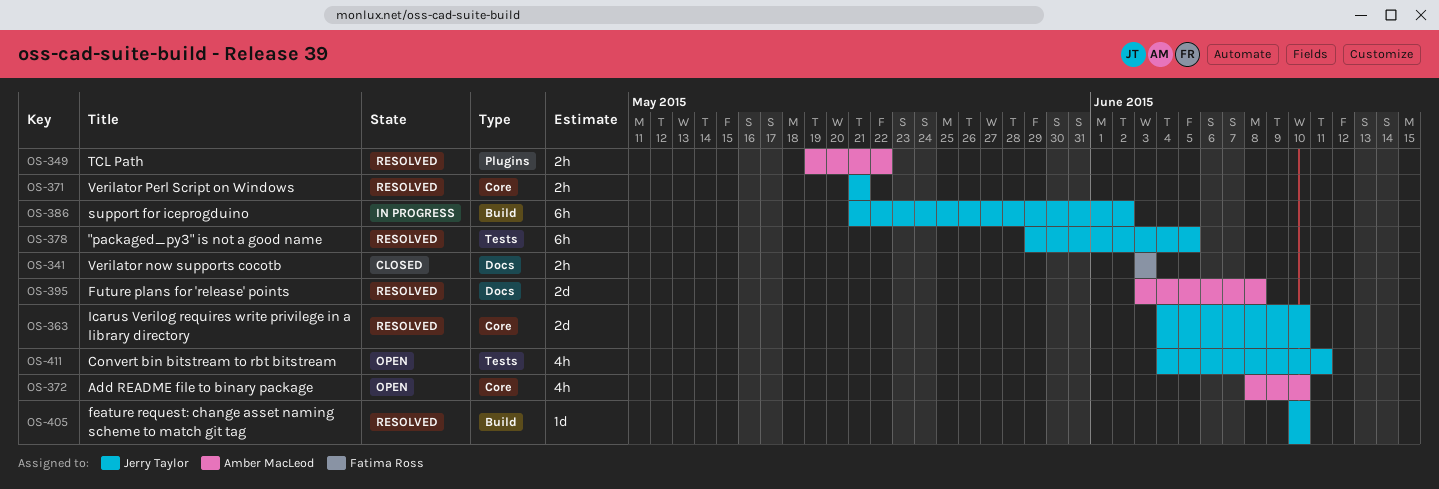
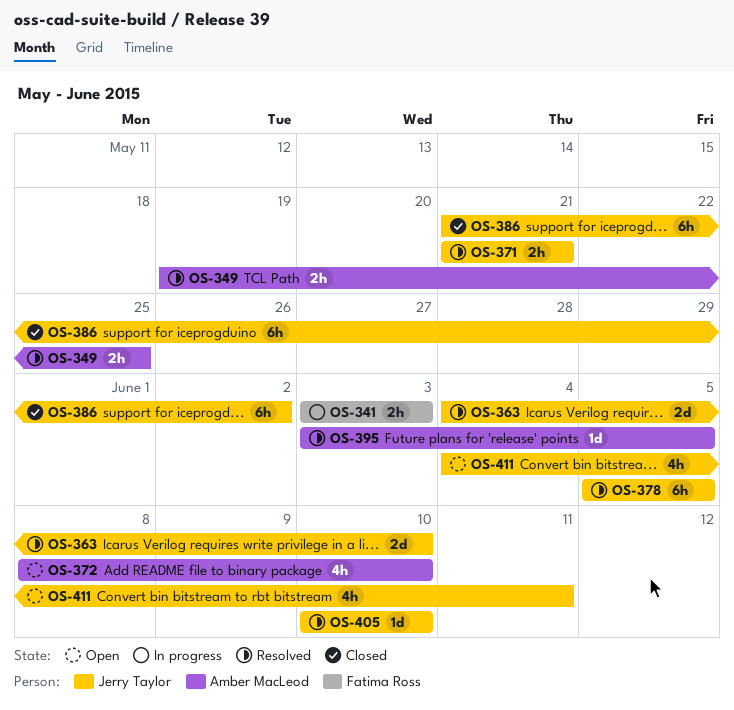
OS-341, status: Closed -> In progress
OS-349, due: May 22 -> May 25
OS-378, start: May 29 -> Jun 5
OS-386, status: In progress -> Closed
OS-395, estimate: 2d -> 1d
OS-395, due: Jun 8 -> Jun 5

